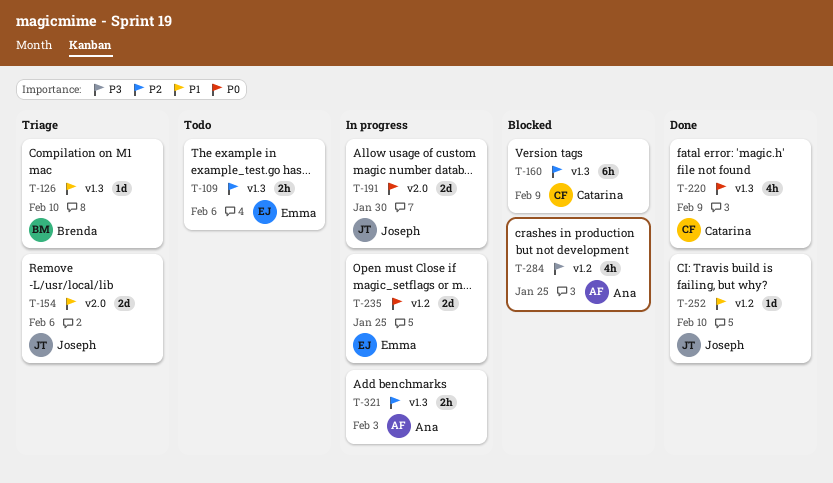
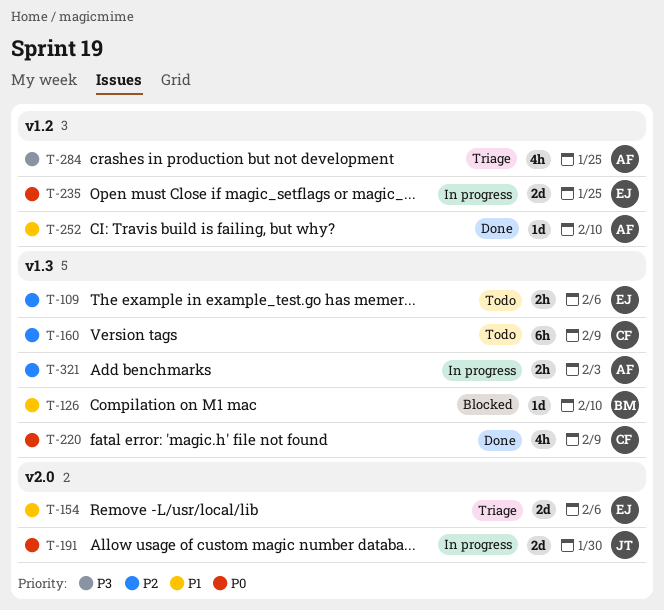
T-126, status: Triage -> Blocked
T-154, owner: Joseph -> Emma
T-160, status: Blocked -> Todo
T-252, owner: Joseph -> Ana
T-284, status: Blocked -> Triage

